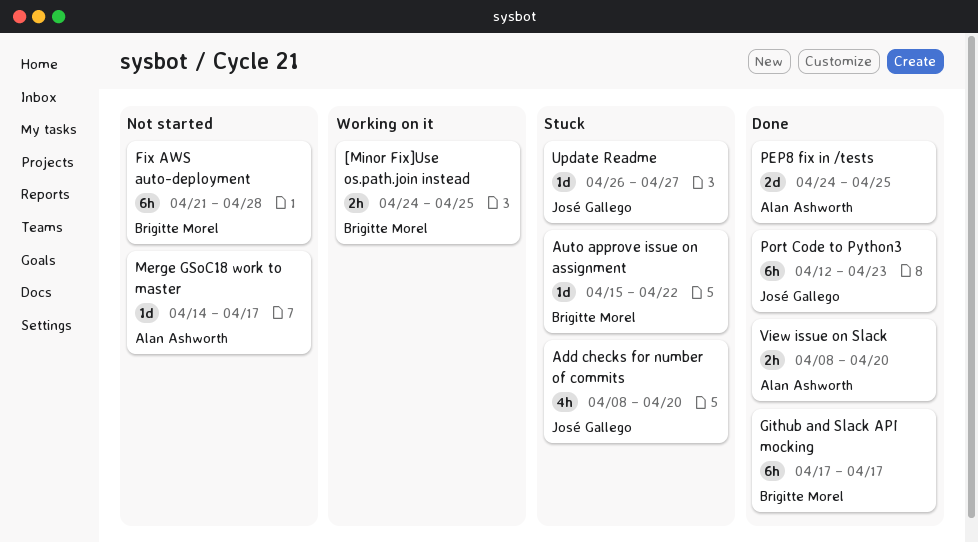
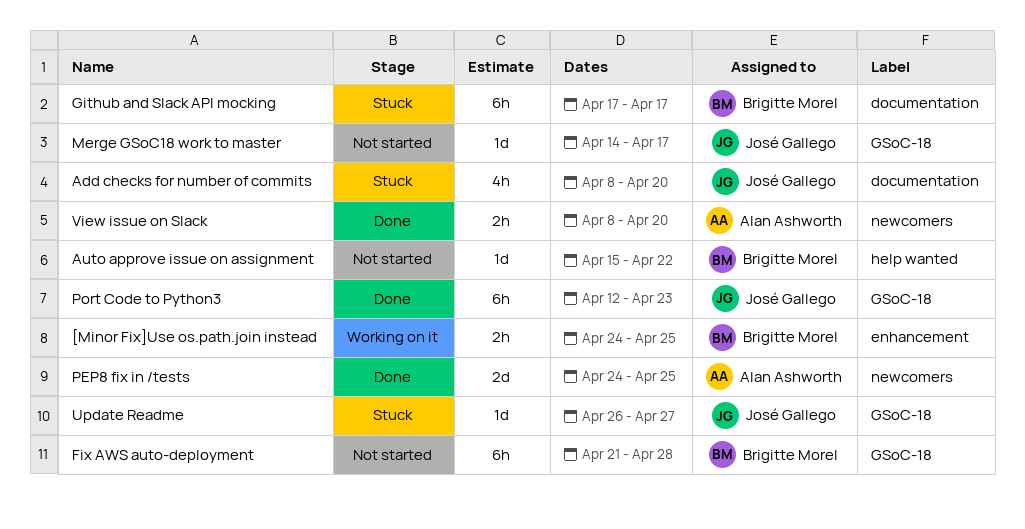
Auto approve issue on assignment, status: Stuck -> Not started
Github and Slack API mocking, status: Done -> Stuck
Merge GSoC18 work to master, owner: Alan Ashworth -> José Gallego

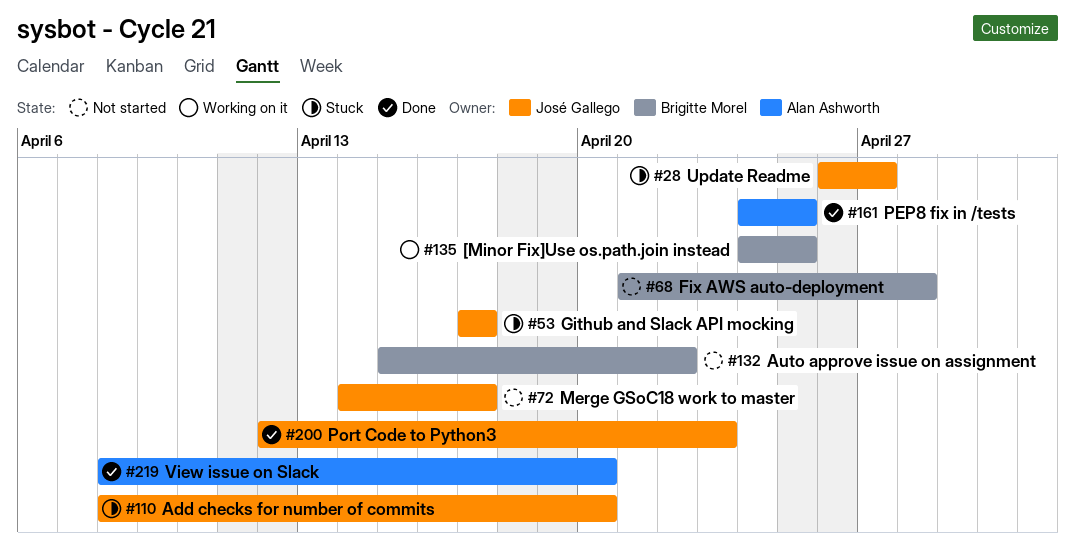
Github and Slack API mocking, owner: Brigitte Morel -> José Gallego

